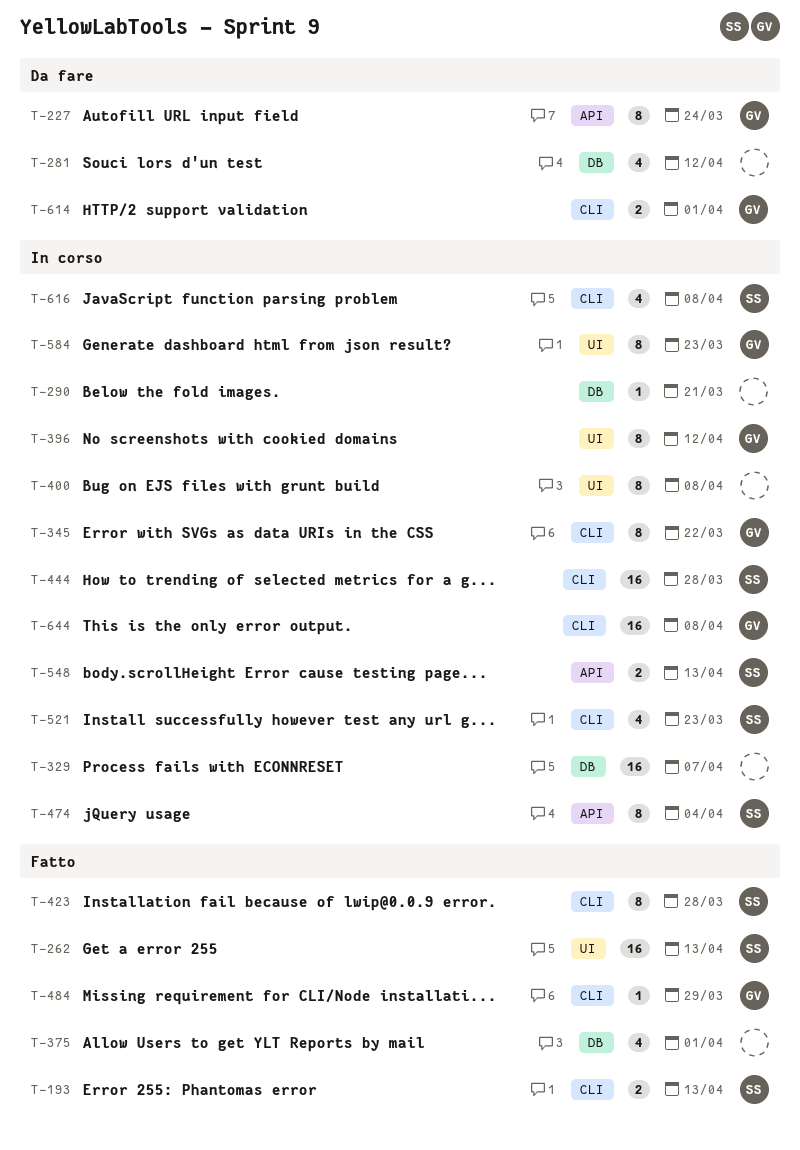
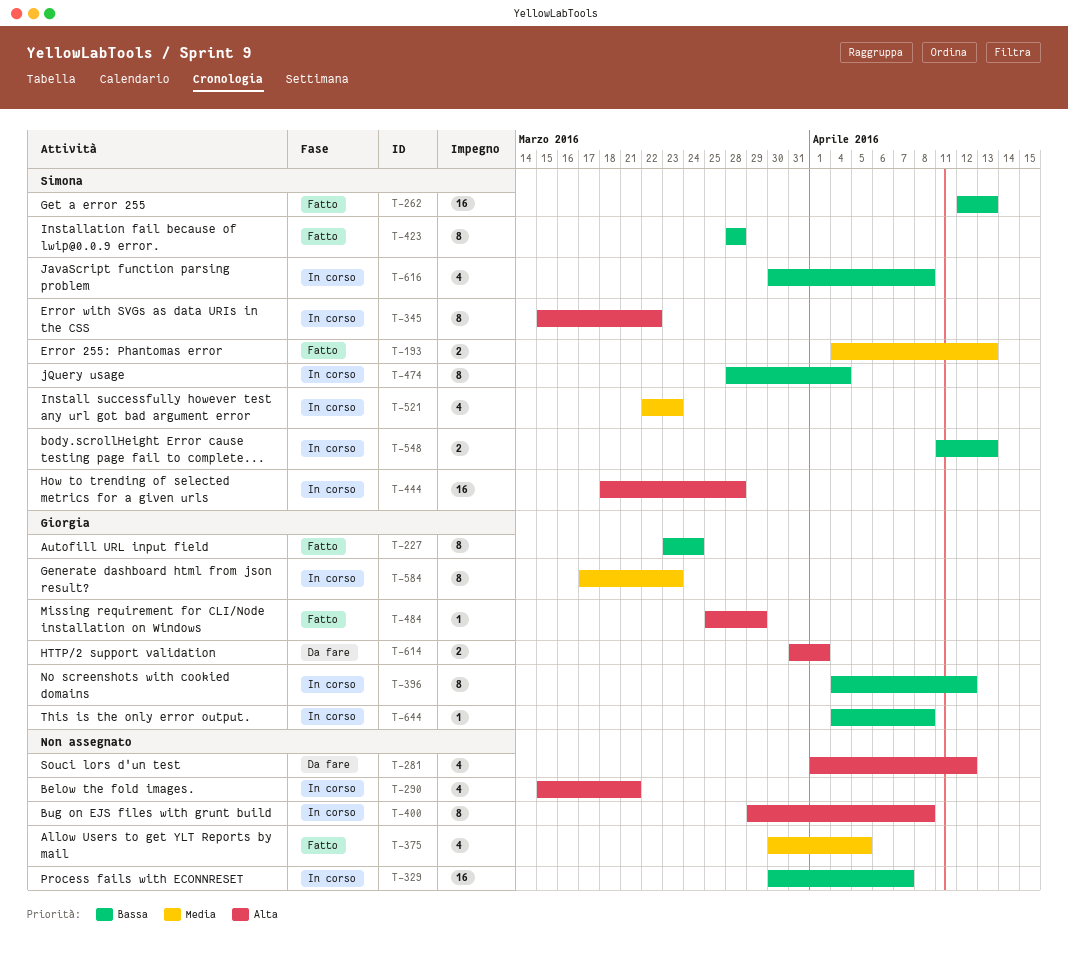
T-227, status: Da fare -> Fatto
T-290, estimate: 1 -> 4
T-345, owner: Giorgia -> Simona
T-375, due: Apr 1 -> Apr 5
T-644, estimate: 16 -> 1

